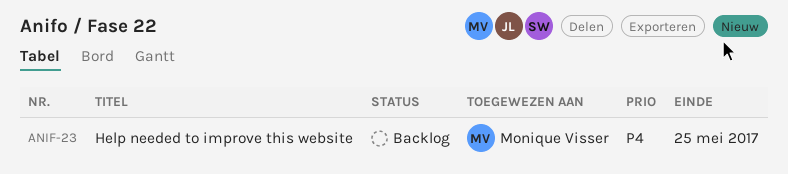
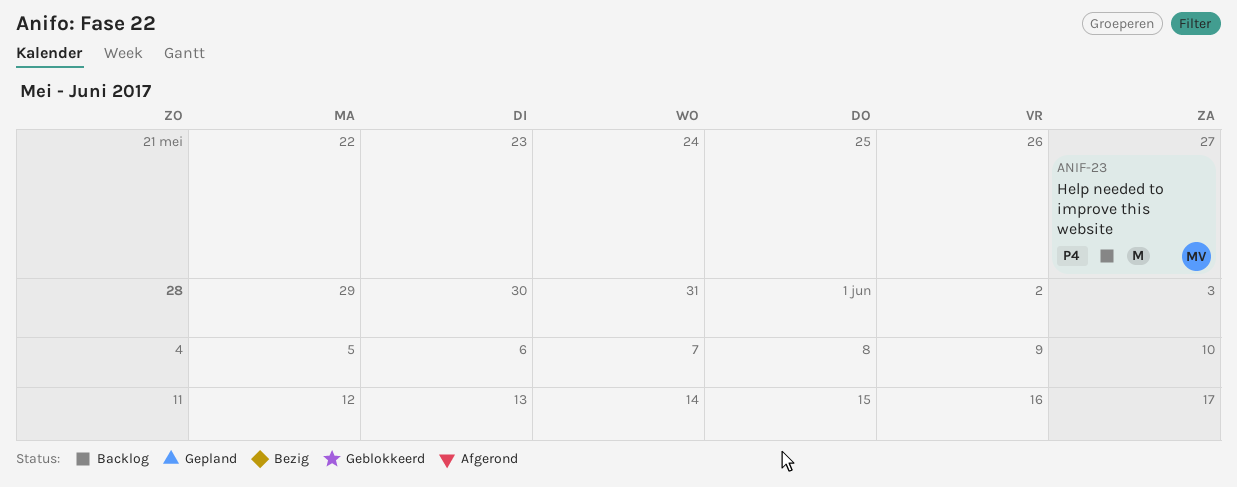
ANIF-23, due: May 25 -> May 27

